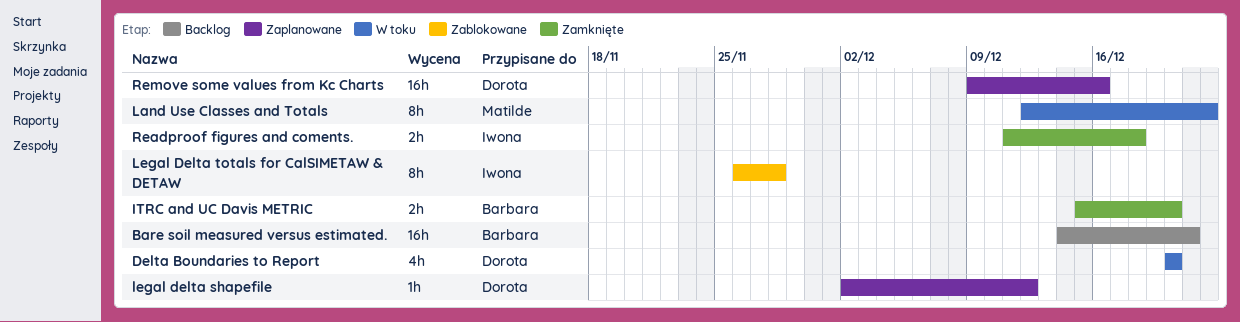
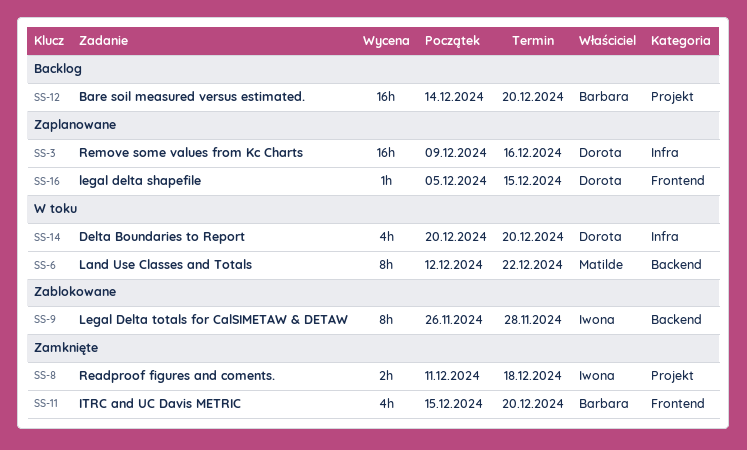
Bare soil measured versus estimated., due: Dec 21 -> Dec 20
ITRC and UC Davis METRIC, estimate: 2h -> 4h
legal delta shapefile, start: Dec 2 -> Dec 5
legal delta shapefile, due: Dec 12 -> Dec 15

